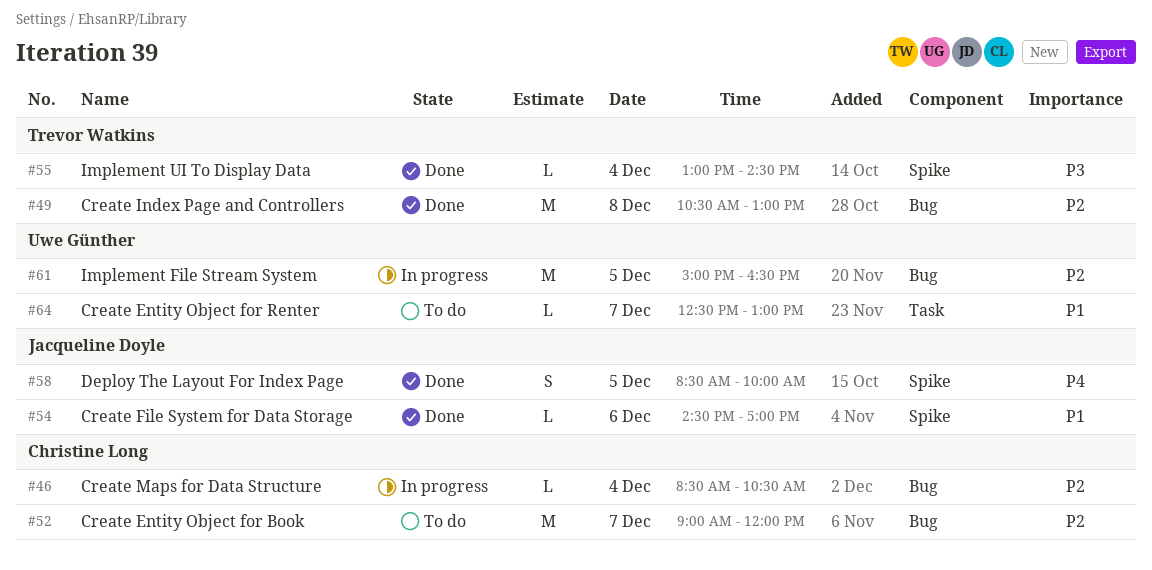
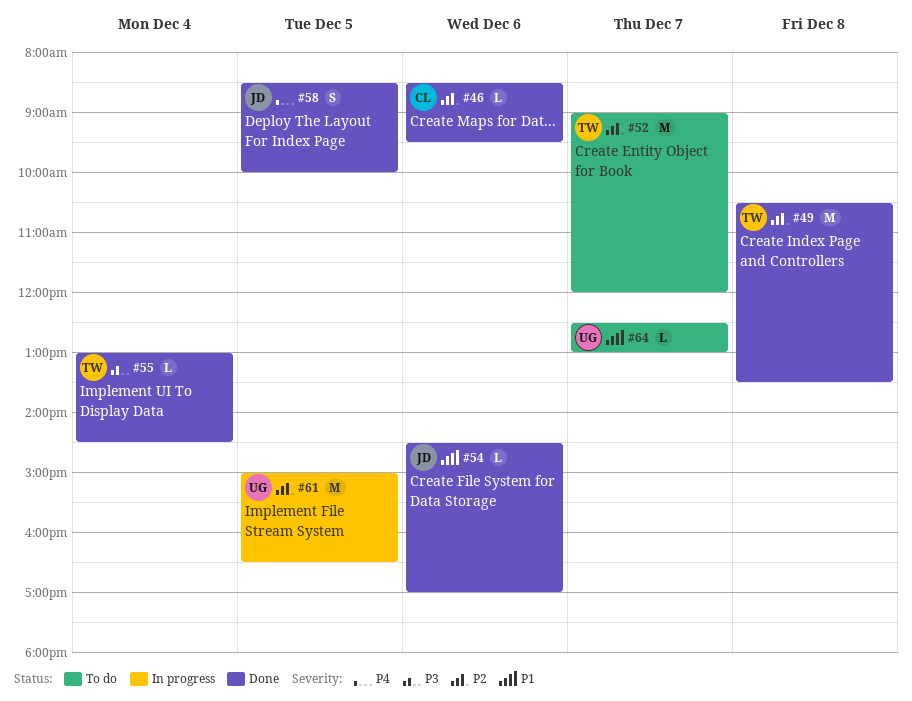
#46, status: In progress -> Done
#46, day: Dec 4 -> Dec 6
#46, ends: 10:30 -> 09:30
#49, ends: 13:00 -> 13:30
#52, owner: Christine Long -> Trevor Watkins

